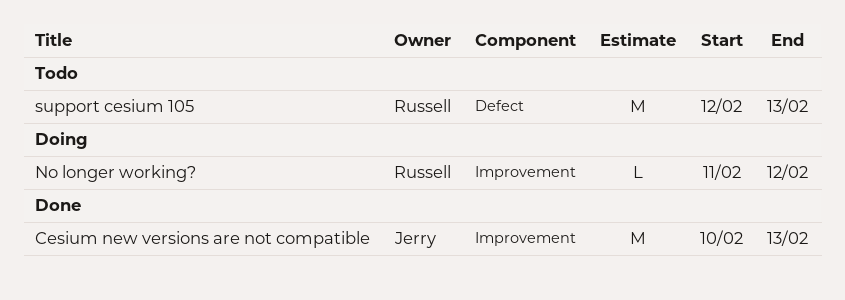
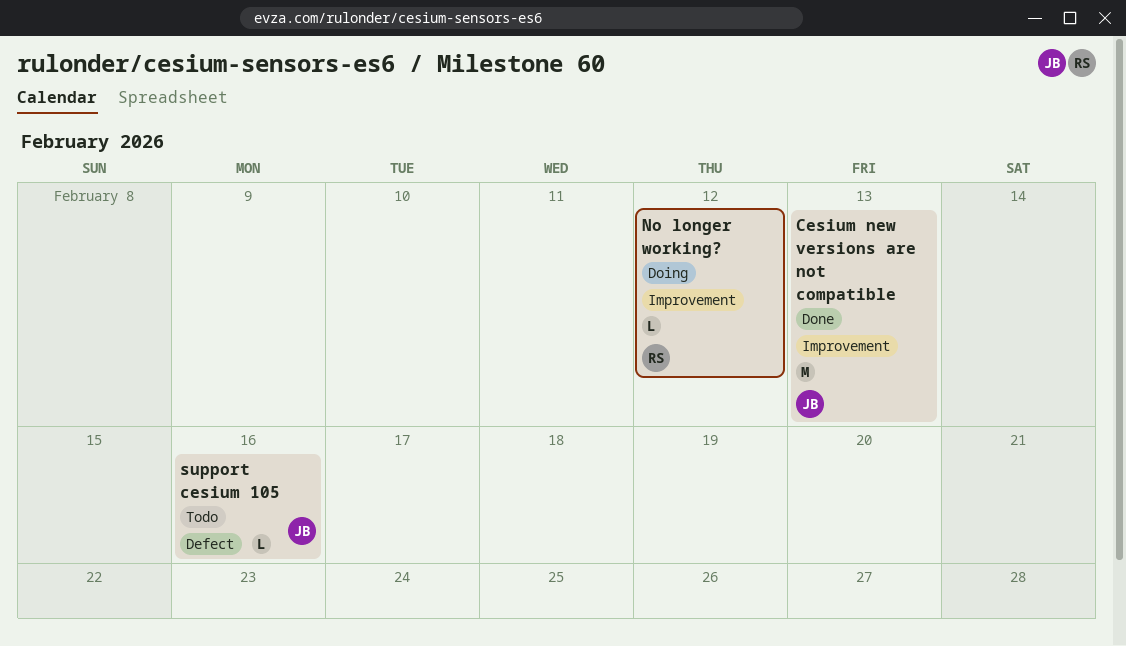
support cesium 105, owner: Russell -> Jerry
support cesium 105, estimate: M -> L
support cesium 105, due: Feb 13 -> Feb 16

